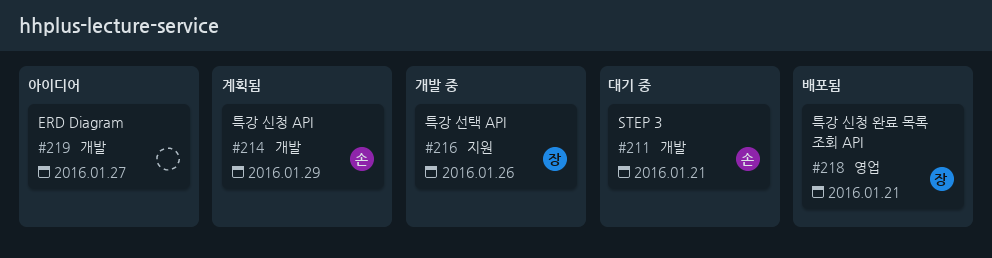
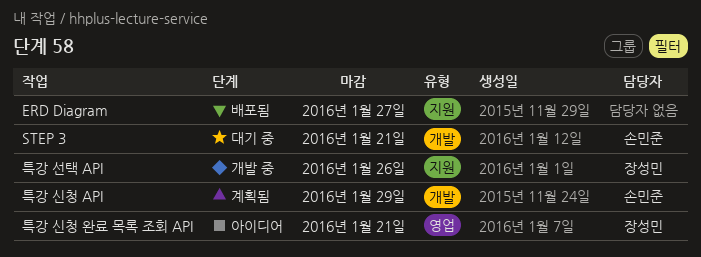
ERD Diagram, status: 아이디어 -> 배포됨
ERD Diagram, label: 개발 -> 지원
특강 신청 완료 목록 조회 API, status: 배포됨 -> 아이디어

